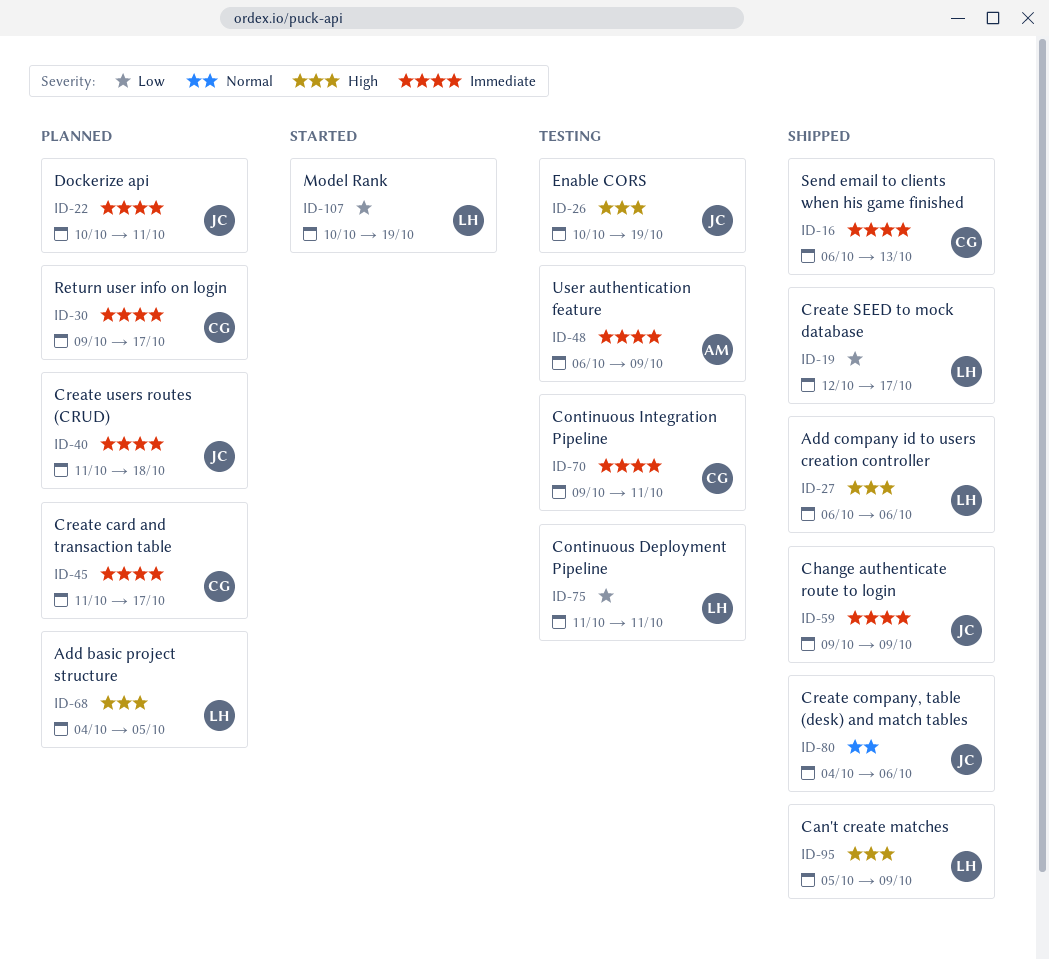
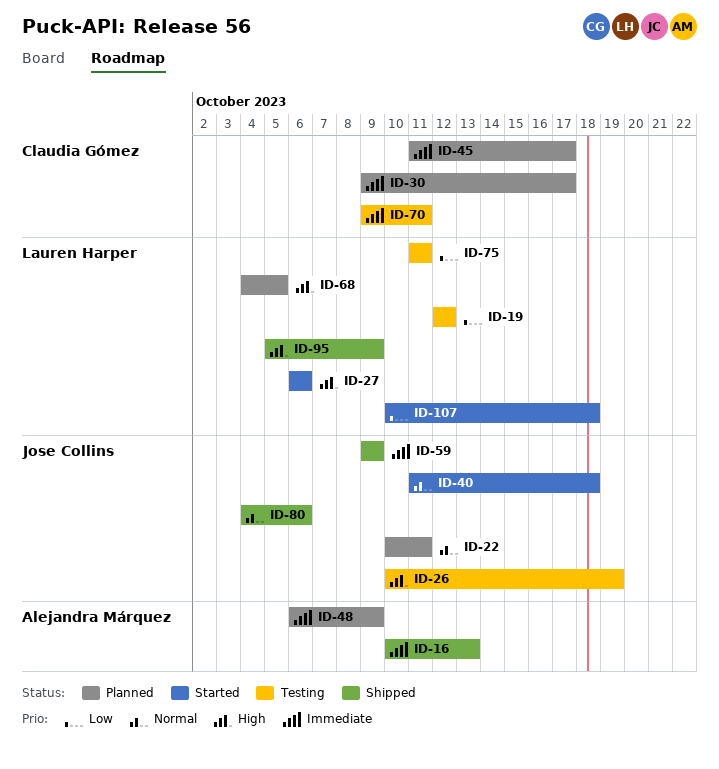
ID-16, owner: Claudia Gómez -> Alejandra Márquez
ID-16, start: Oct 6 -> Oct 10
ID-19, status: Shipped -> Testing
ID-19, due: Oct 17 -> Oct 12
ID-22, priority: Immediate -> Normal
ID-27, status: Shipped -> Started
ID-40, status: Planned -> Started
ID-40, priority: Immediate -> Normal
ID-48, status: Testing -> Planned
ID-107, due: Oct 19 -> Oct 18

